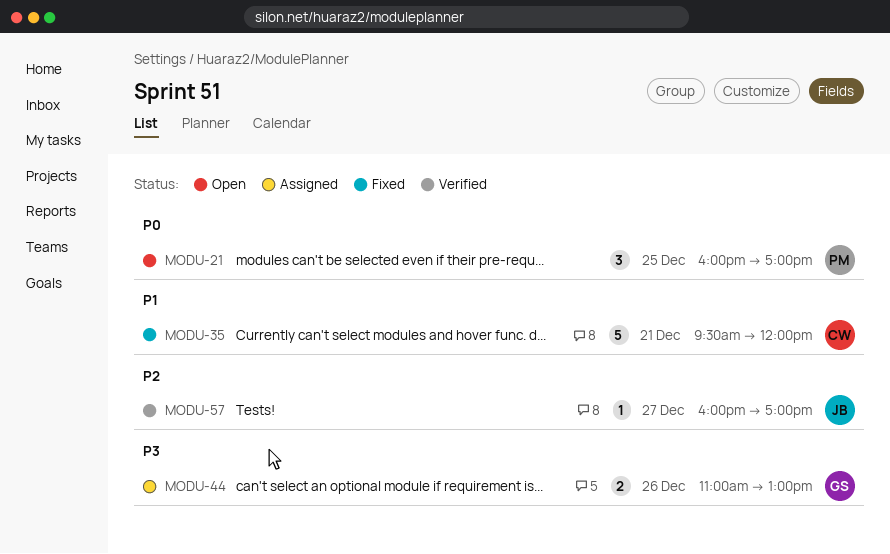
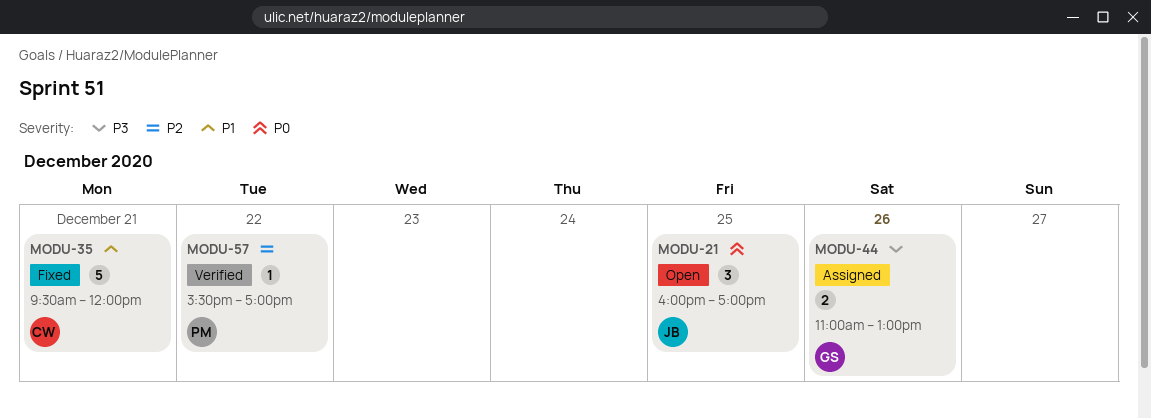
MODU-21, owner: PM -> JB
MODU-57, owner: JB -> PM
MODU-57, day: Dec 27 -> Dec 22
MODU-57, begins: 16:00 -> 15:30

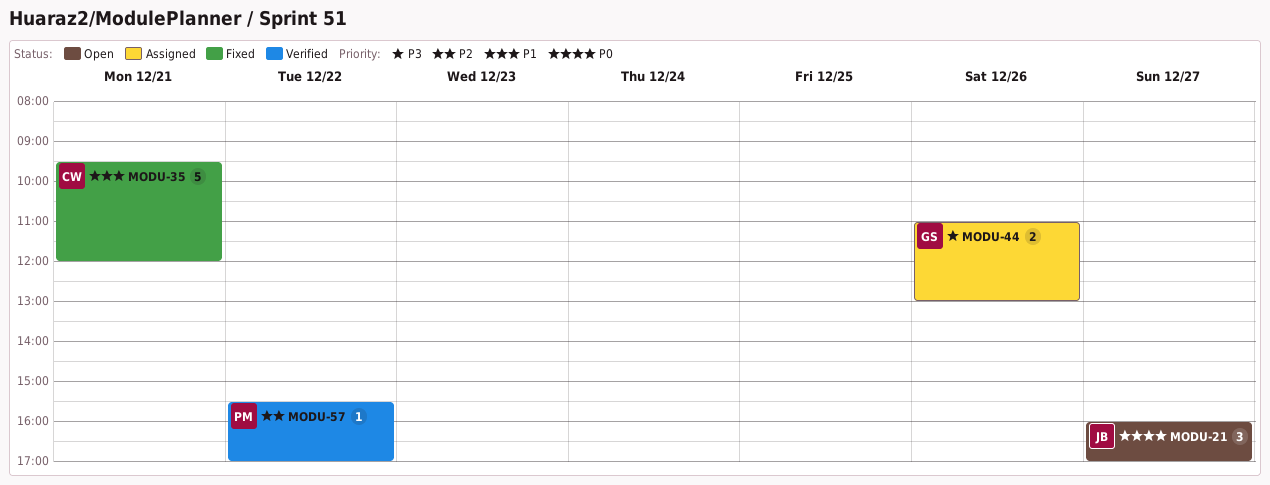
MODU-21, day: Dec 25 -> Dec 27

